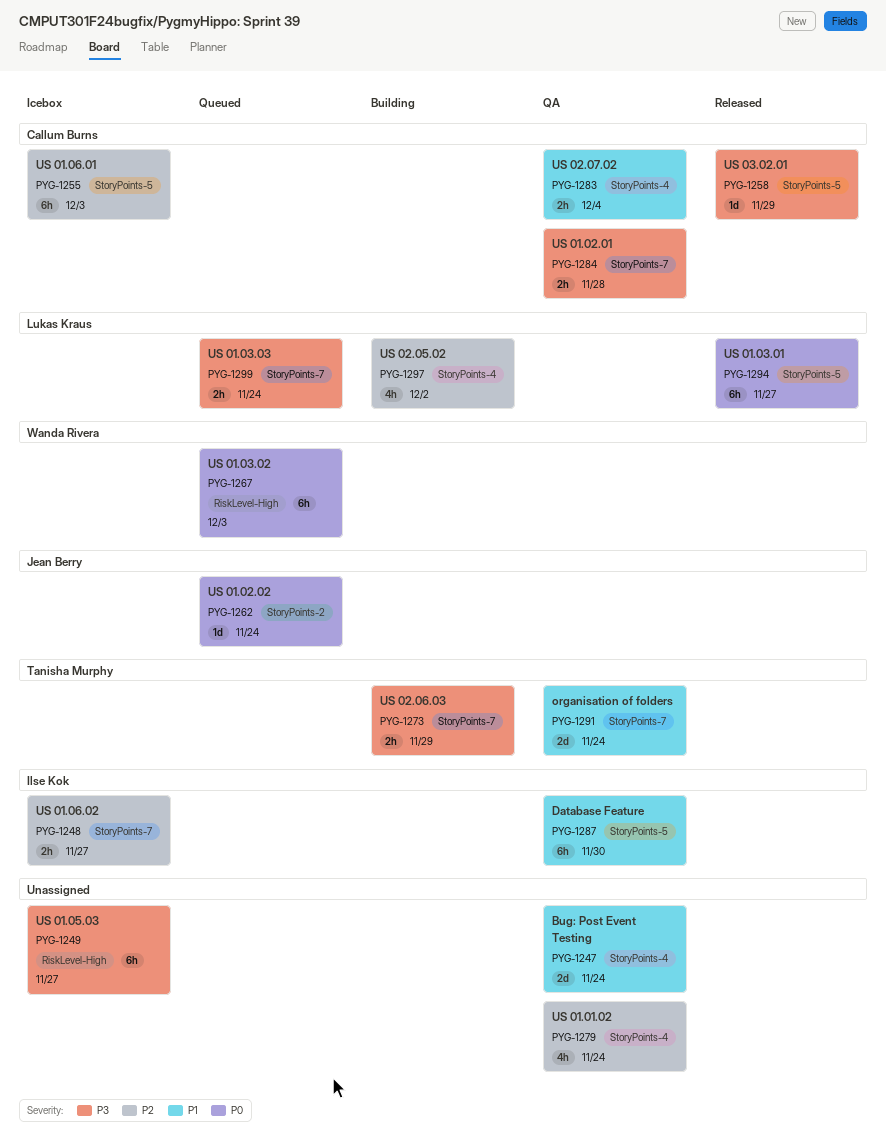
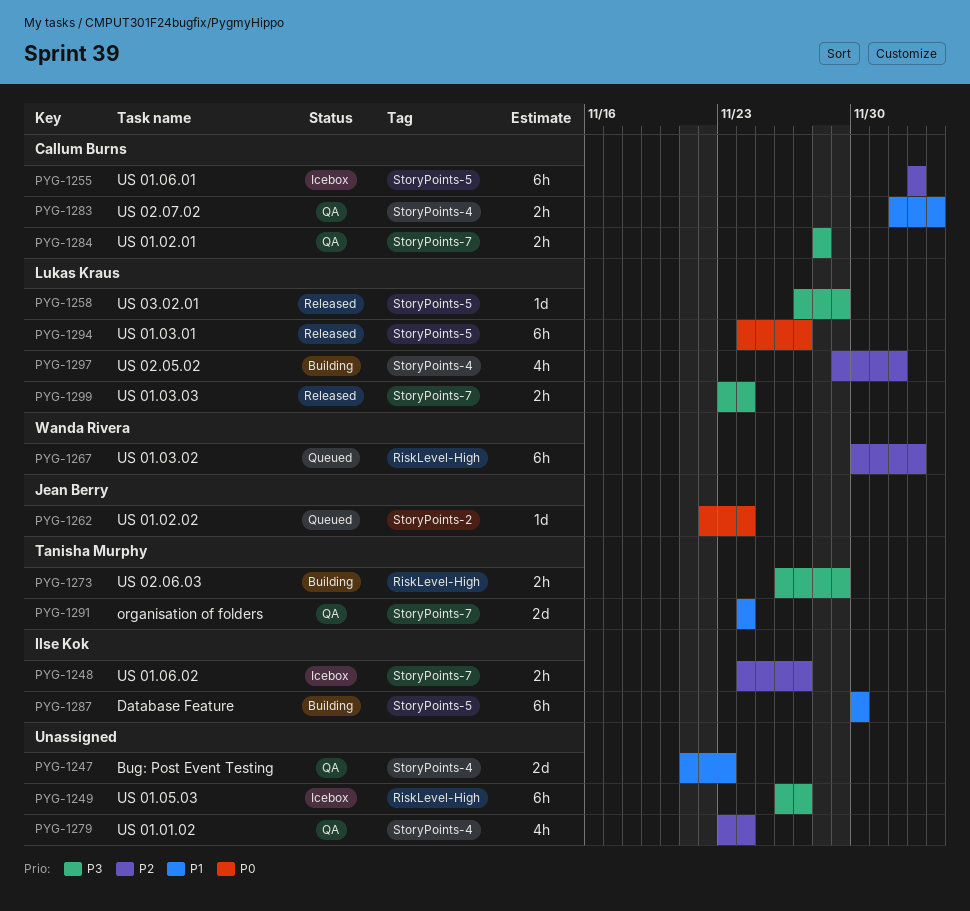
PYG-1247, due: Nov 24 -> Nov 23
PYG-1258, owner: Callum Burns -> Lukas Kraus
PYG-1267, priority: P0 -> P2
PYG-1273, label: StoryPoints-7 -> RiskLevel-High
PYG-1287, status: QA -> Building
PYG-1299, status: Queued -> Released

